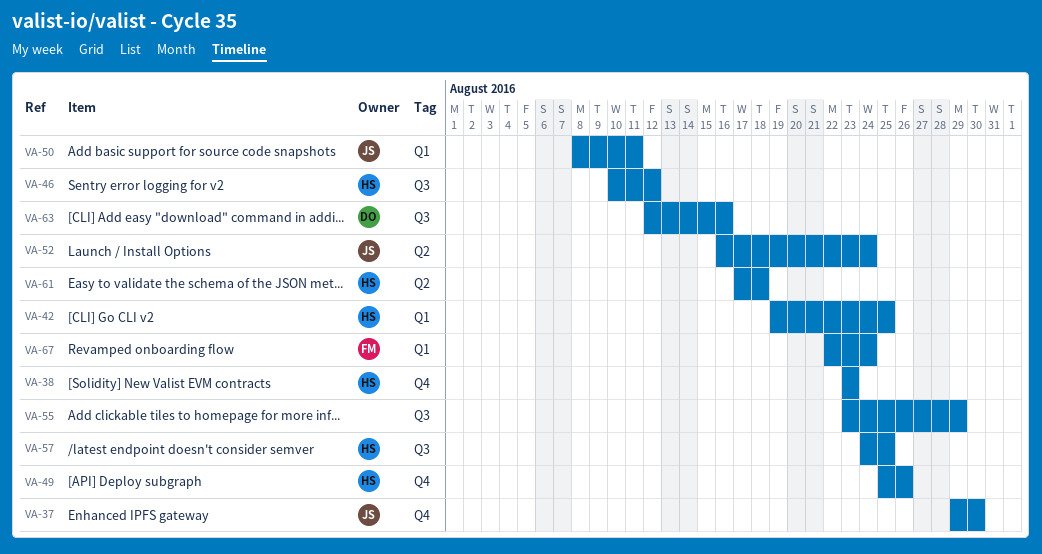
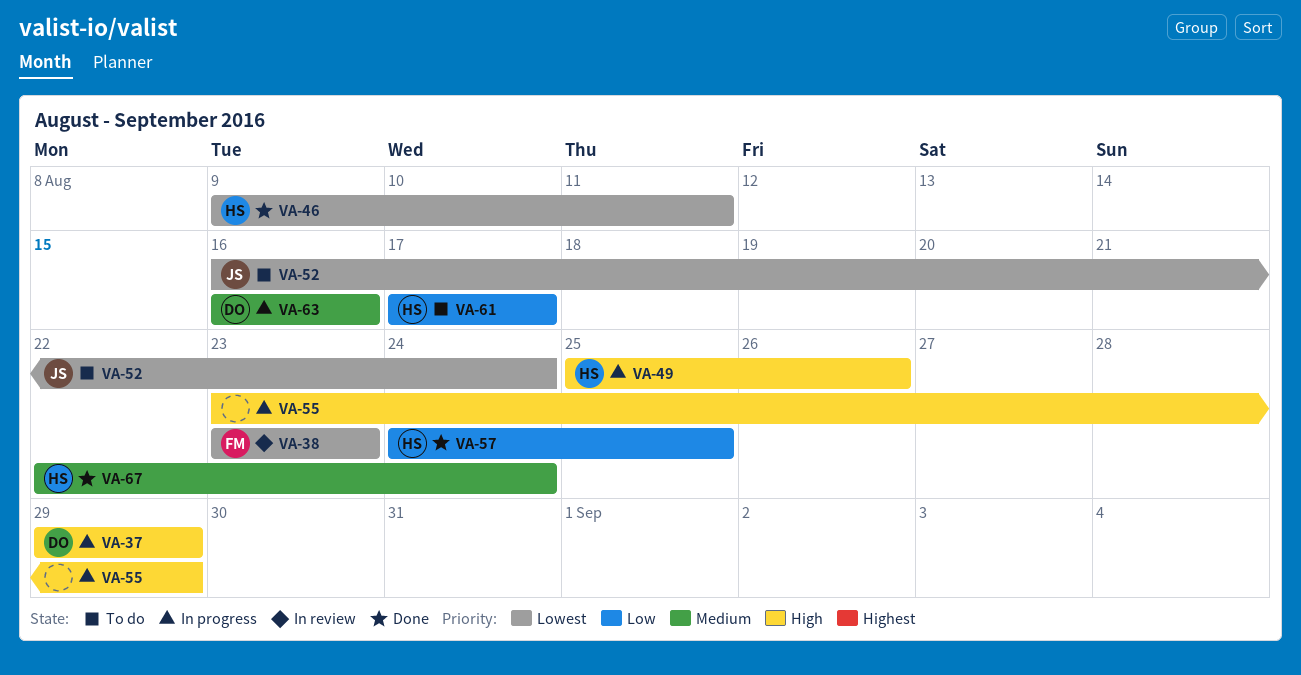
VA-37, owner: JS -> DO
VA-37, due: Aug 30 -> Aug 29
VA-38, owner: HS -> FM
VA-42: present -> none
VA-46, start: Aug 10 -> Aug 9
VA-46, due: Aug 12 -> Aug 11
VA-50: present -> none
VA-61, due: Aug 18 -> Aug 17
VA-63, start: Aug 12 -> Aug 16
VA-67, owner: FM -> HS

